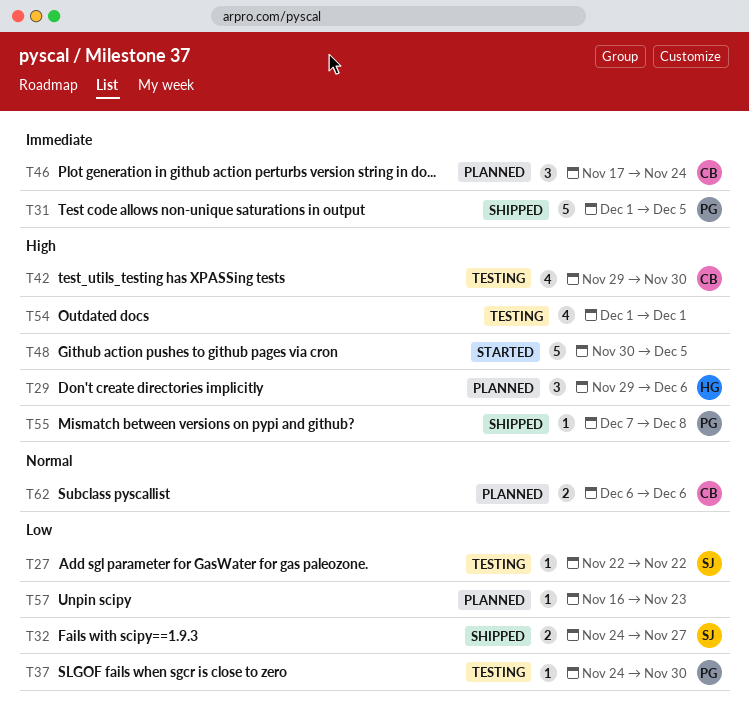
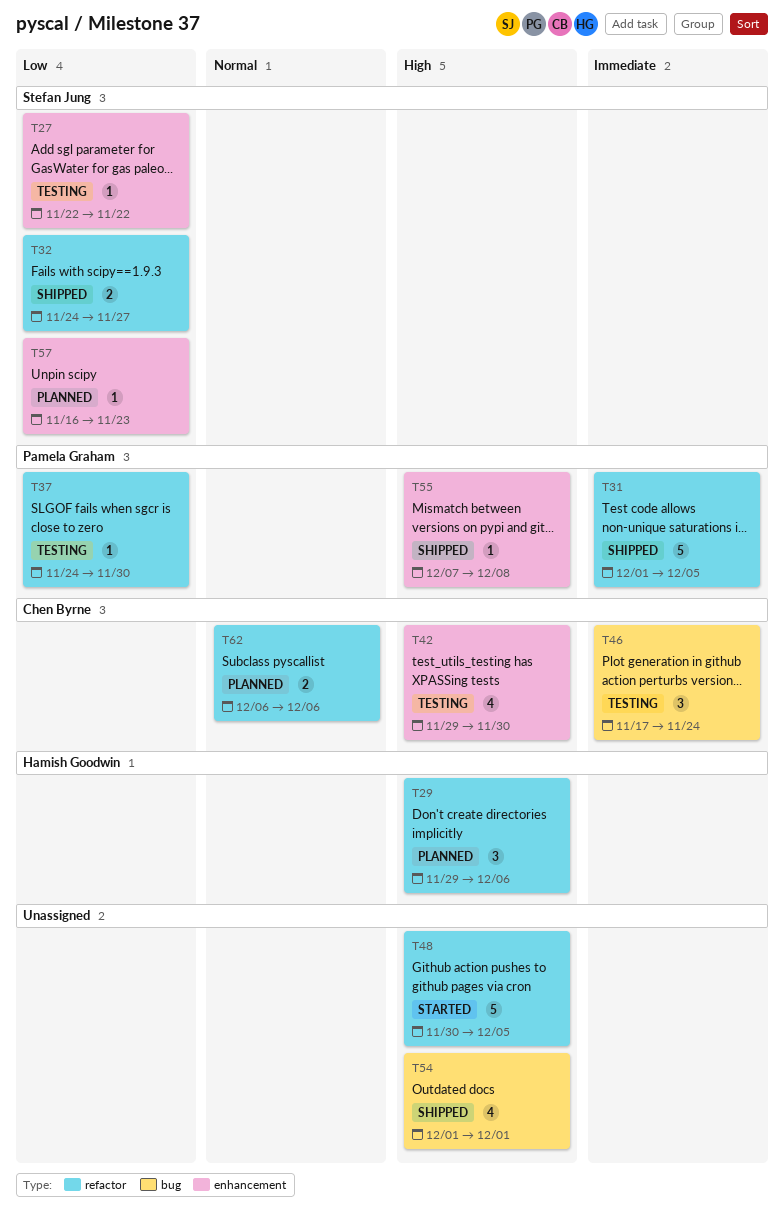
T46, status: Planned -> Testing
T54, status: Testing -> Shipped
T57, owner: none -> Stefan Jung

